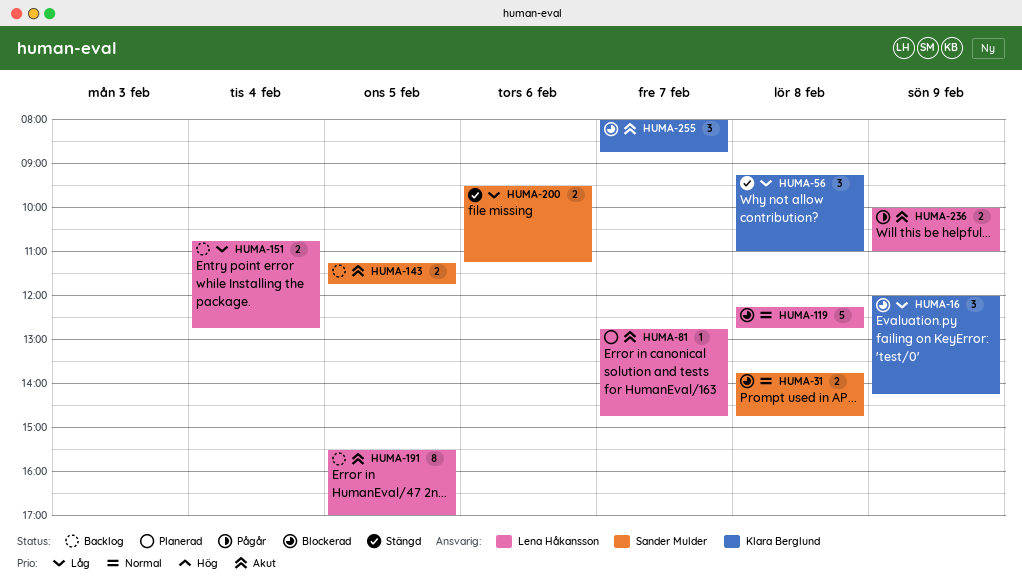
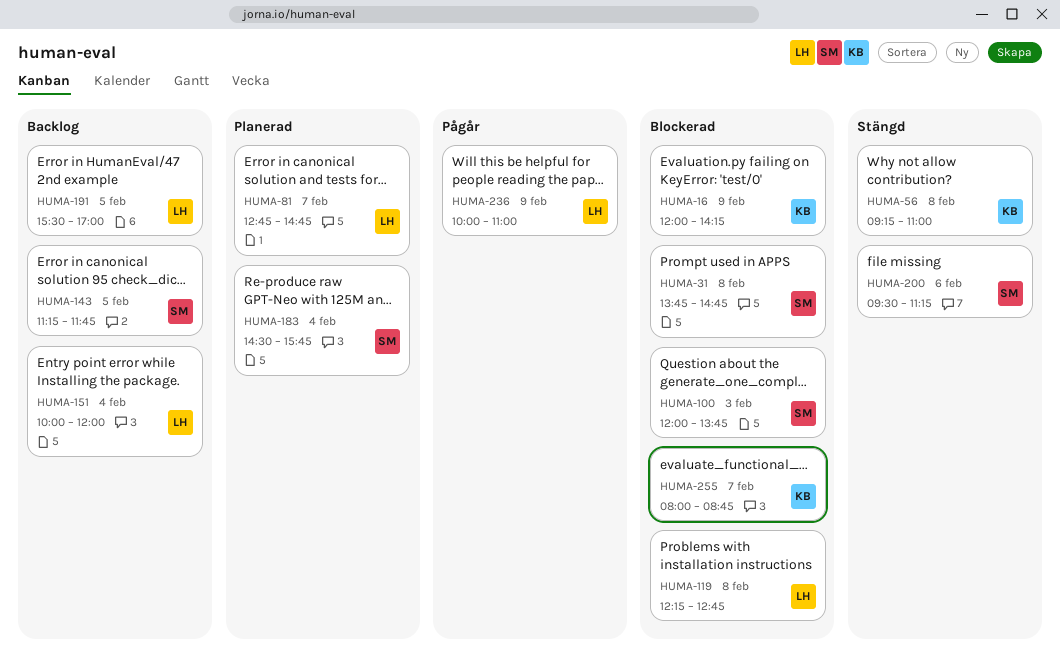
HUMA-100: none -> present
HUMA-151, begins: 10:45 -> 10:00
HUMA-151, ends: 12:45 -> 12:00
HUMA-183: none -> present

